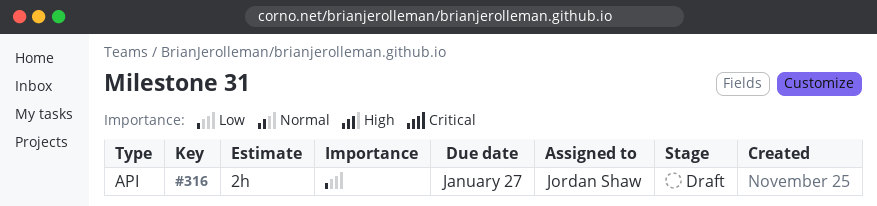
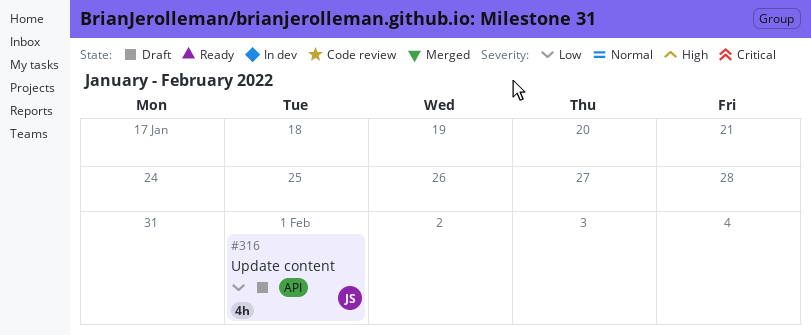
#316, estimate: 2h -> 4h
#316, due: Jan 27 -> Feb 1

